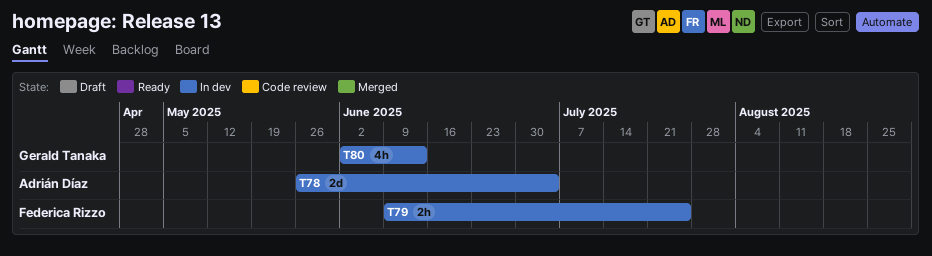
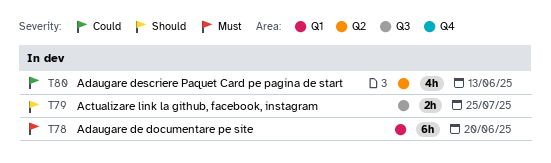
T78, estimate: 2d -> 6h
T78, due: Jul 4 -> Jun 20

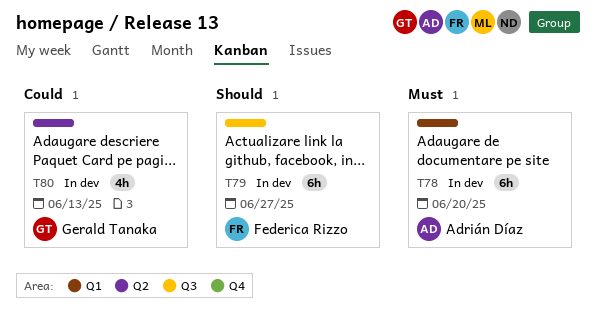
T79, estimate: 2h -> 6h
T79, due: Jul 25 -> Jun 27

